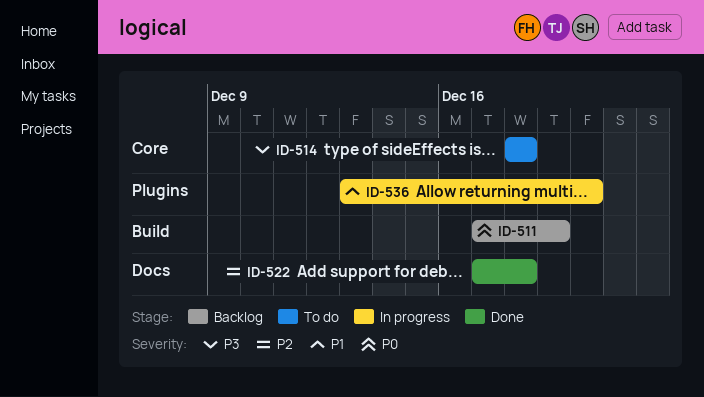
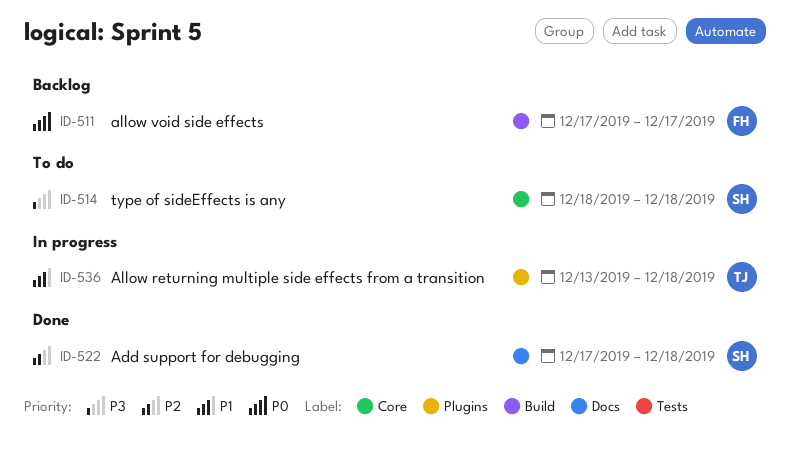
ID-511, due: Dec 19 -> Dec 17
ID-536, due: Dec 20 -> Dec 18

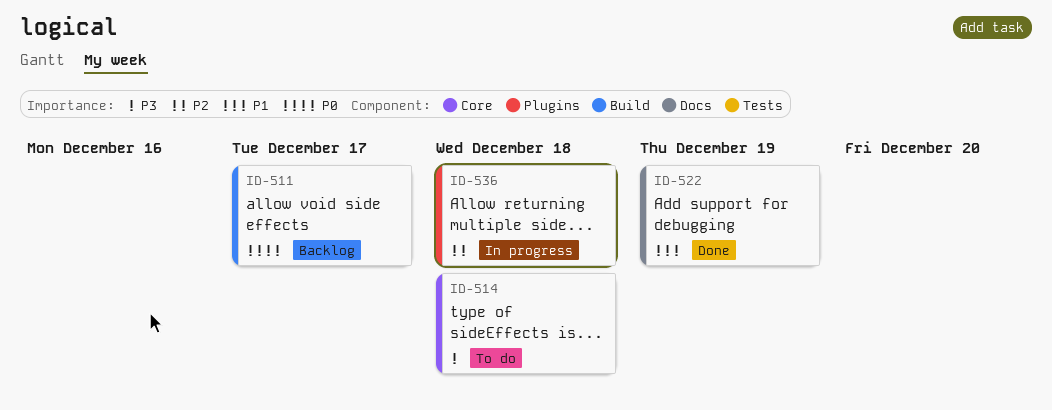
ID-522, priority: P2 -> P1
ID-522, due: Dec 18 -> Dec 19
ID-536, priority: P1 -> P2

